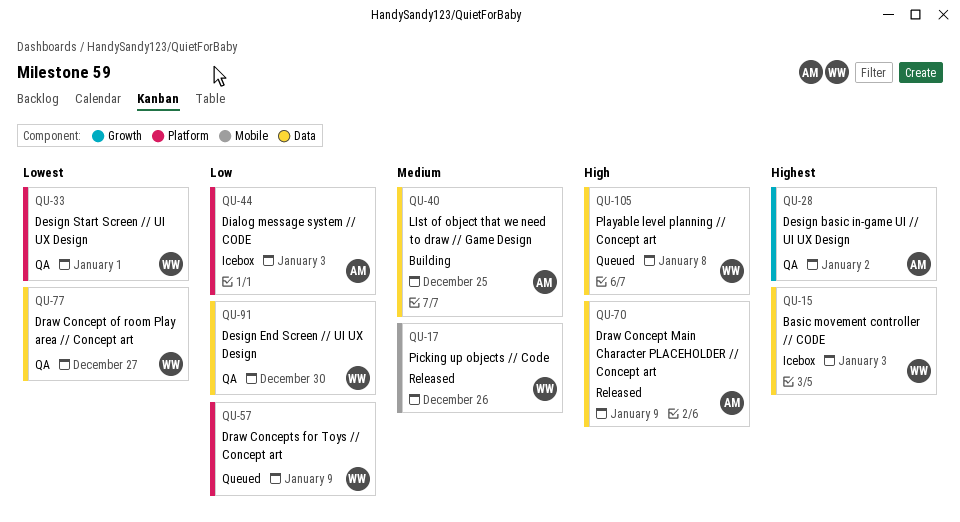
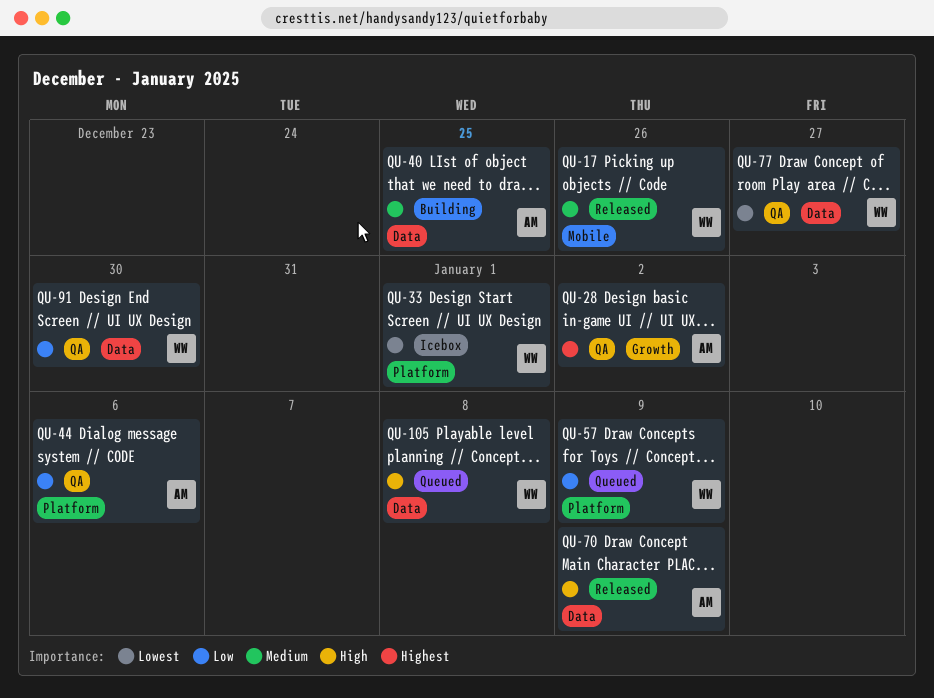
QU-15: present -> none
QU-33, status: QA -> Icebox
QU-44, status: Icebox -> QA
QU-44, due: Jan 3 -> Jan 6

